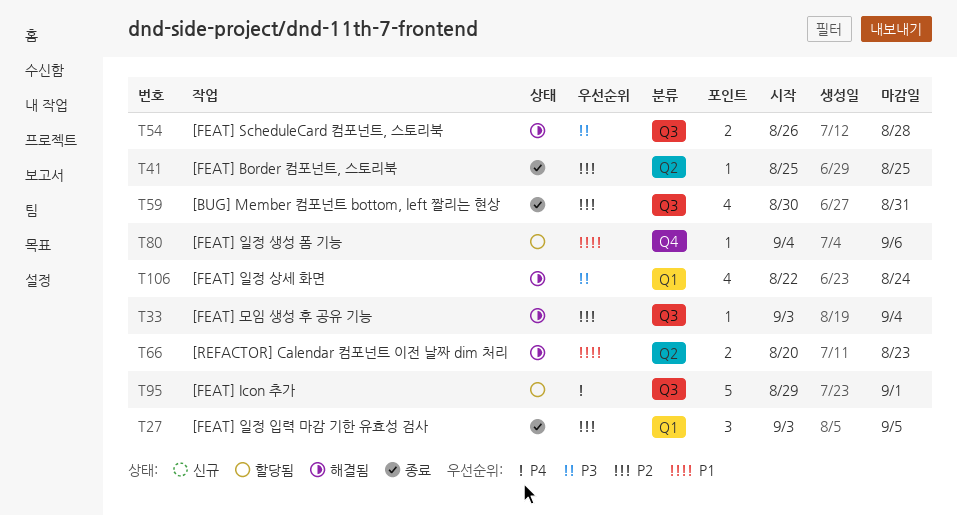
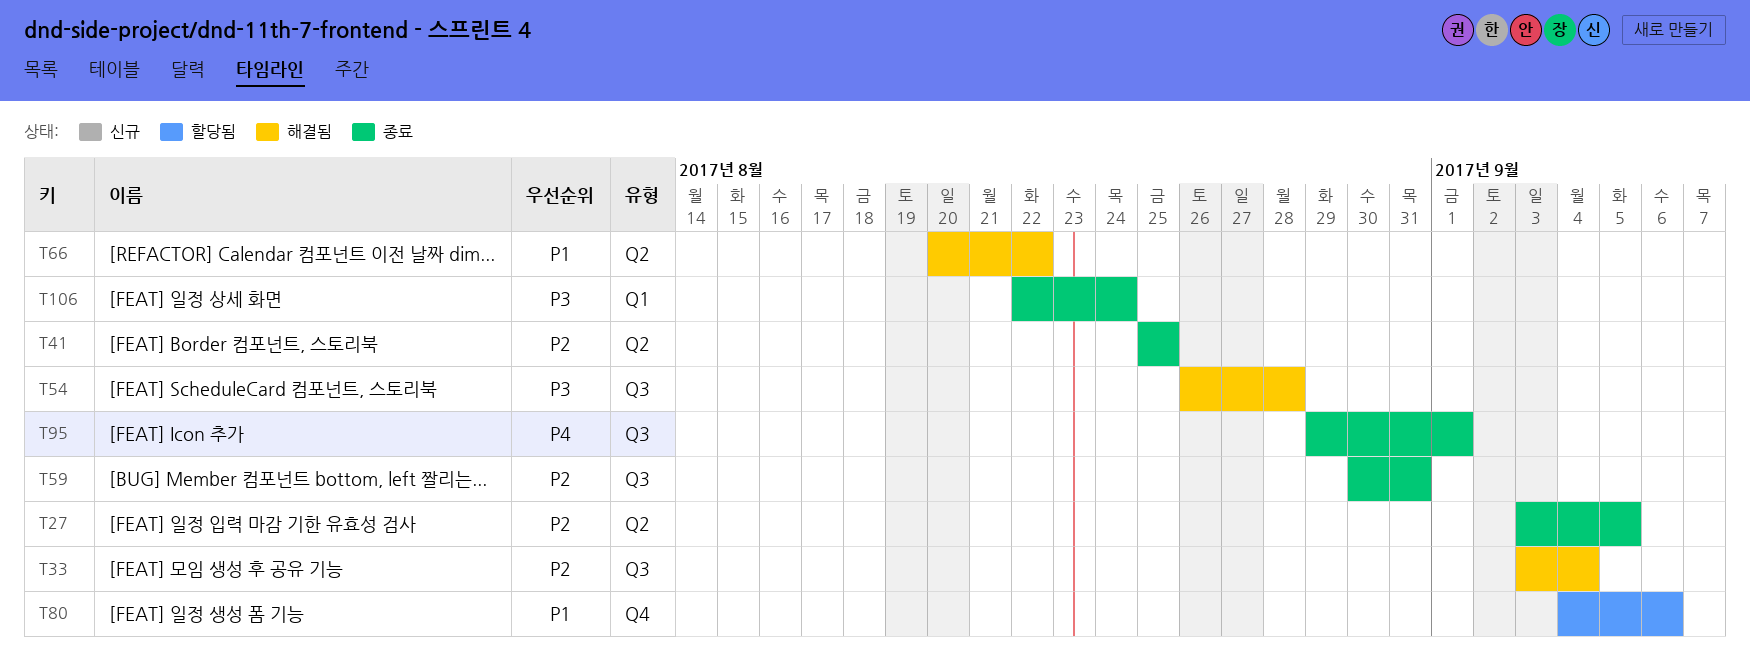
T27, label: Q1 -> Q2
T66, due: Aug 23 -> Aug 22
T95, status: 할당됨 -> 종료
T106, status: 해결됨 -> 종료

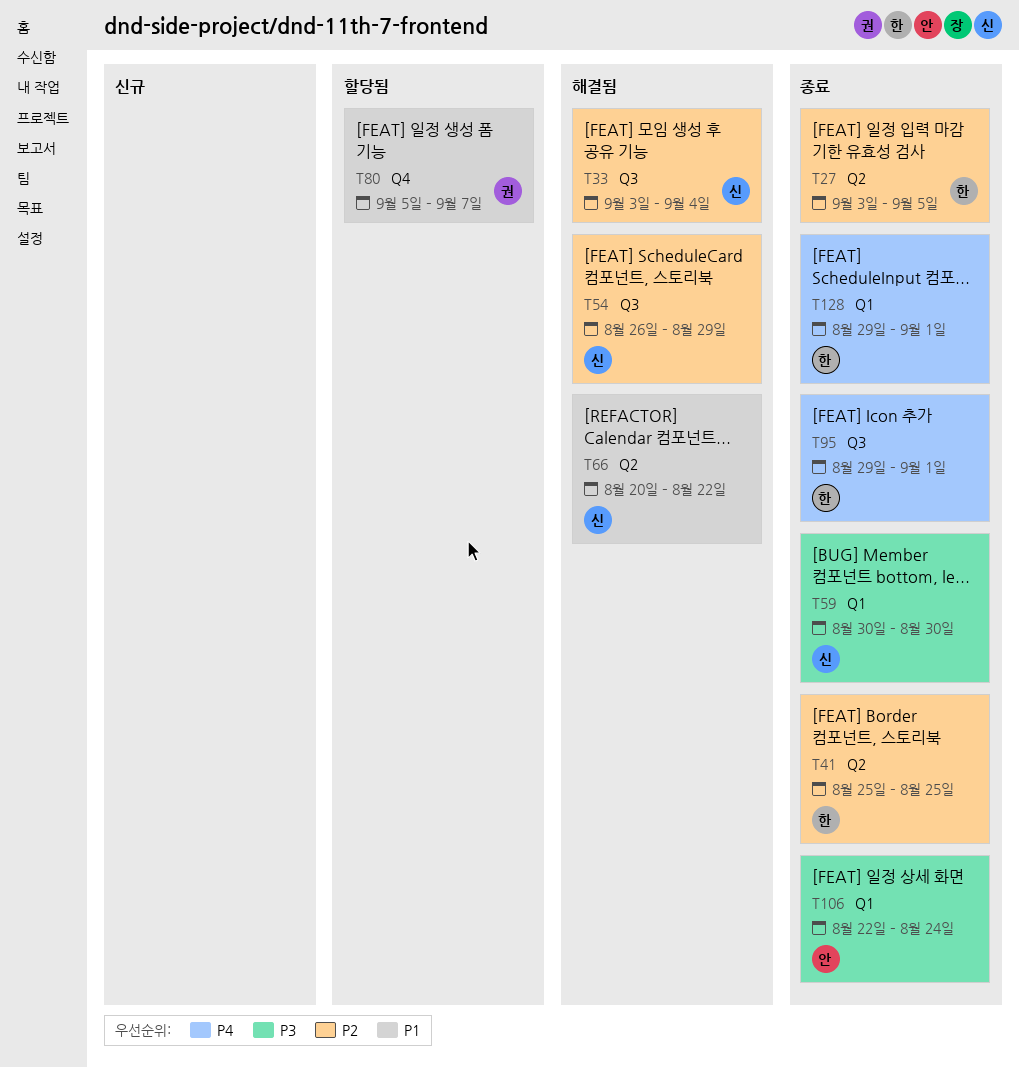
T54, priority: P3 -> P2
T54, due: Aug 28 -> Aug 29
T59, priority: P2 -> P3
T59, label: Q3 -> Q1
T59, due: Aug 31 -> Aug 30
T80, start: Sep 4 -> Sep 5
T80, due: Sep 6 -> Sep 7
T128: none -> present

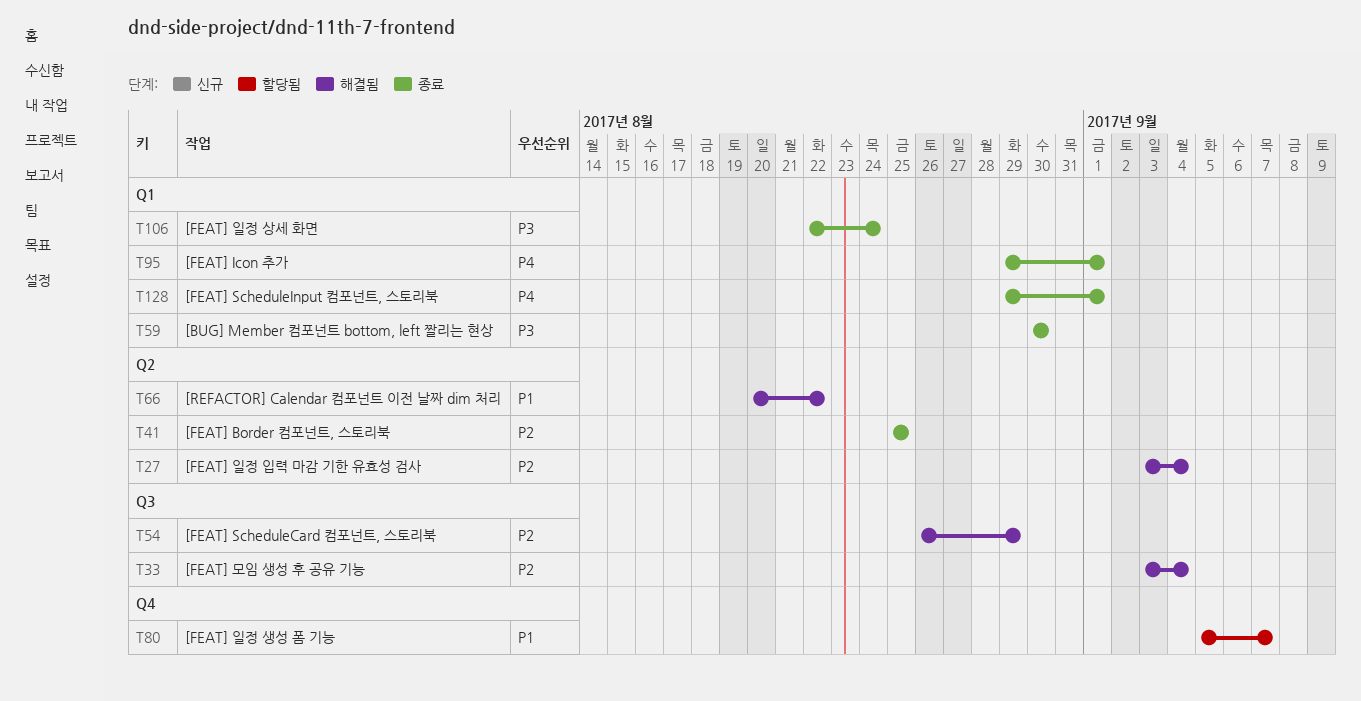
T27, status: 종료 -> 해결됨
T27, due: Sep 5 -> Sep 4
T95, label: Q3 -> Q1

